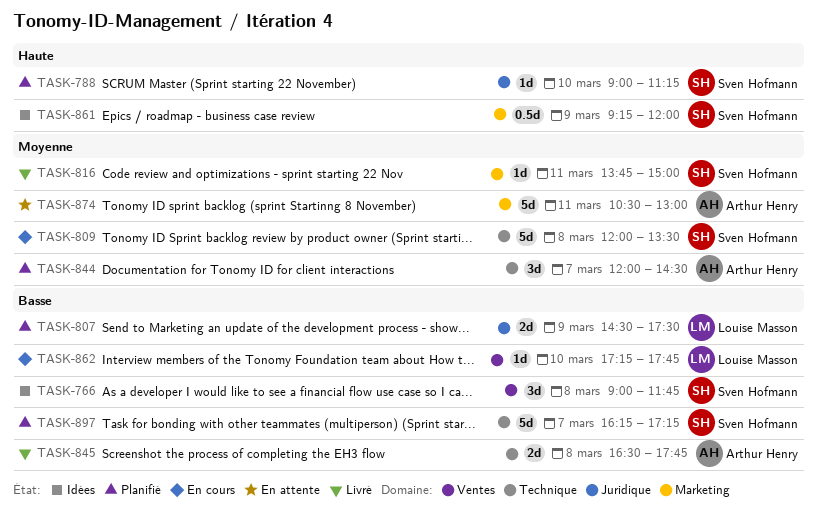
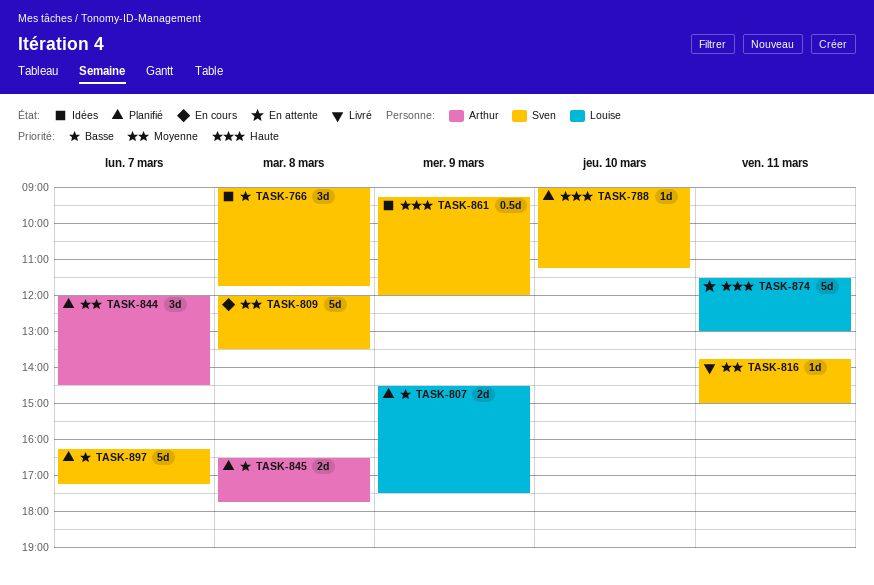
TASK-845, status: Livré -> Planifié
TASK-862: present -> none
TASK-874, owner: Arthur Henry -> Louise Masson
TASK-874, priority: Moyenne -> Haute
TASK-874, begins: 10:30 -> 11:30

